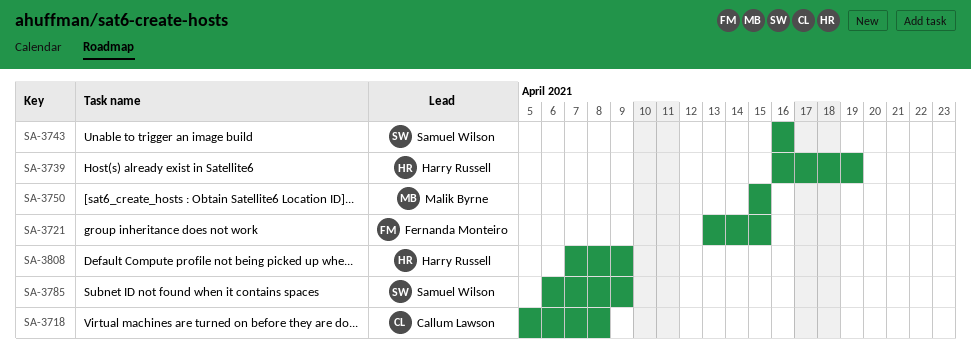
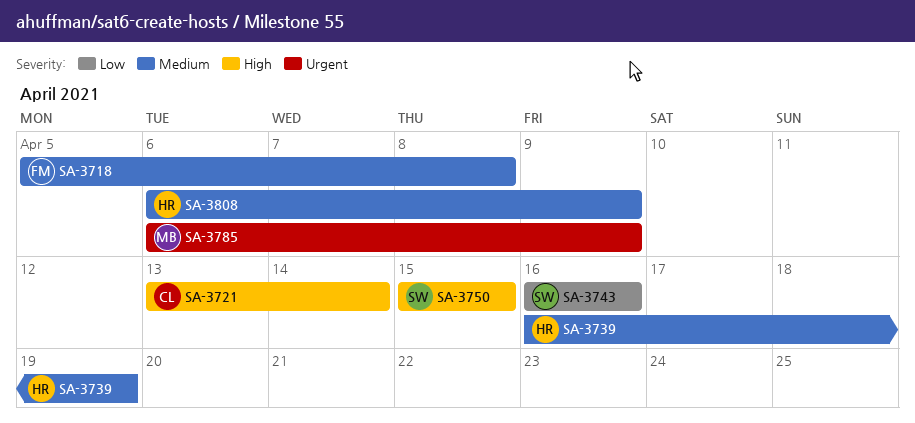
SA-3718, owner: Callum Lawson -> Fernanda Monteiro
SA-3721, owner: Fernanda Monteiro -> Callum Lawson
SA-3721, due: Apr 15 -> Apr 14
SA-3750, owner: Malik Byrne -> Samuel Wilson
SA-3785, owner: Samuel Wilson -> Malik Byrne
SA-3808, start: Apr 7 -> Apr 6

